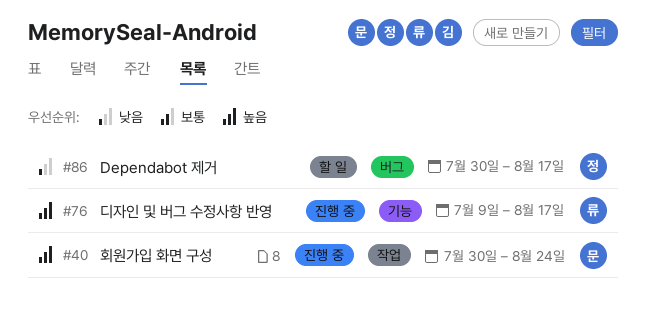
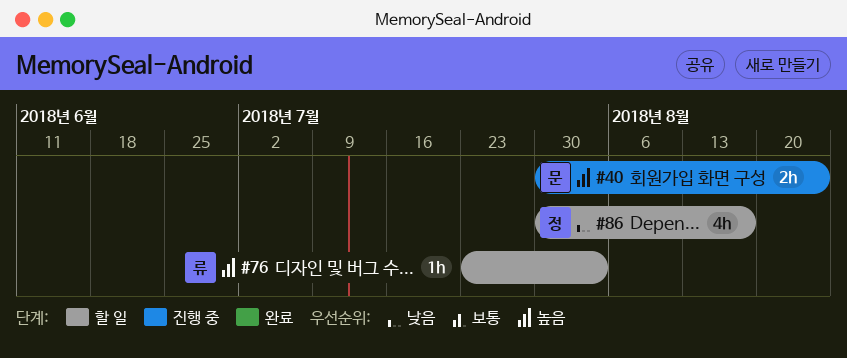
#76, status: 진행 중 -> 할 일
#76, start: Jul 9 -> Jul 23
#76, due: Aug 17 -> Aug 3

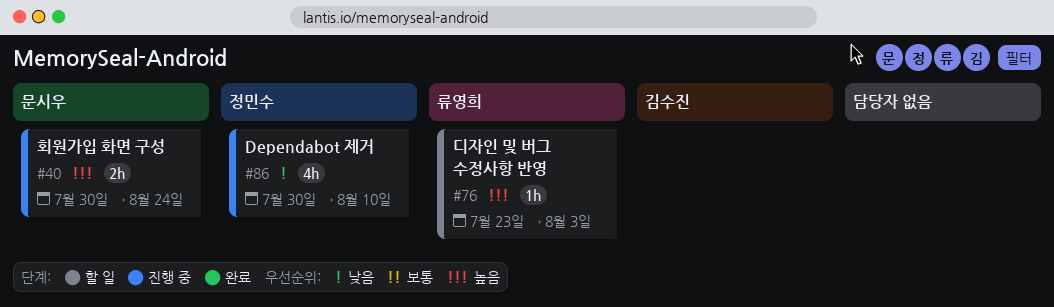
#86, status: 할 일 -> 진행 중
#86, due: Aug 17 -> Aug 10

